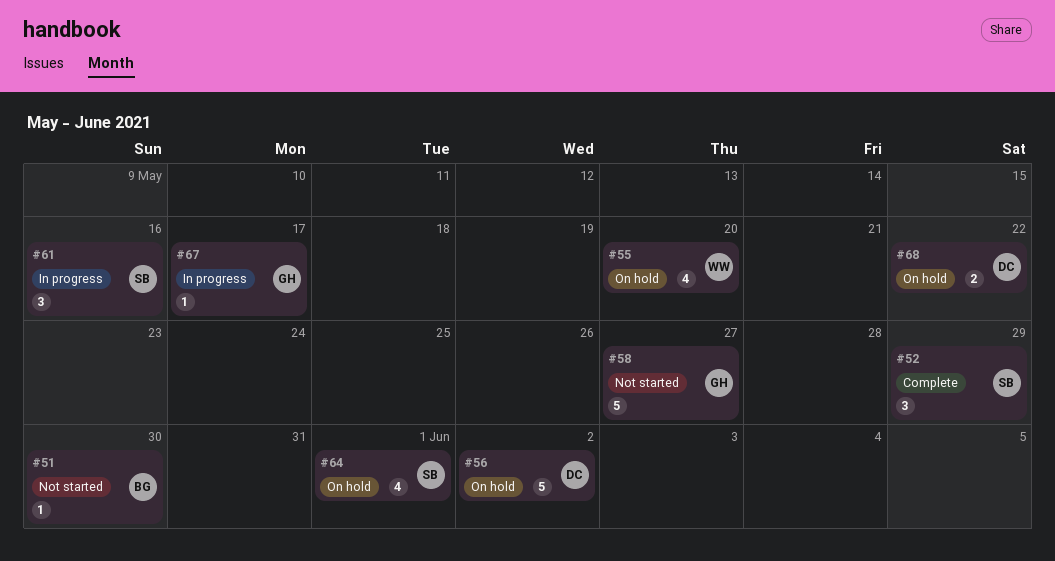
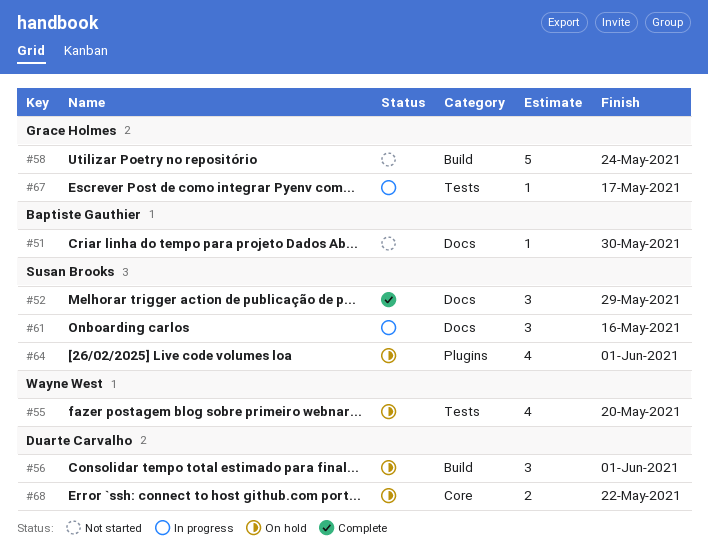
#56, estimate: 5 -> 3
#56, due: Jun 2 -> Jun 1
#58, due: May 27 -> May 24

